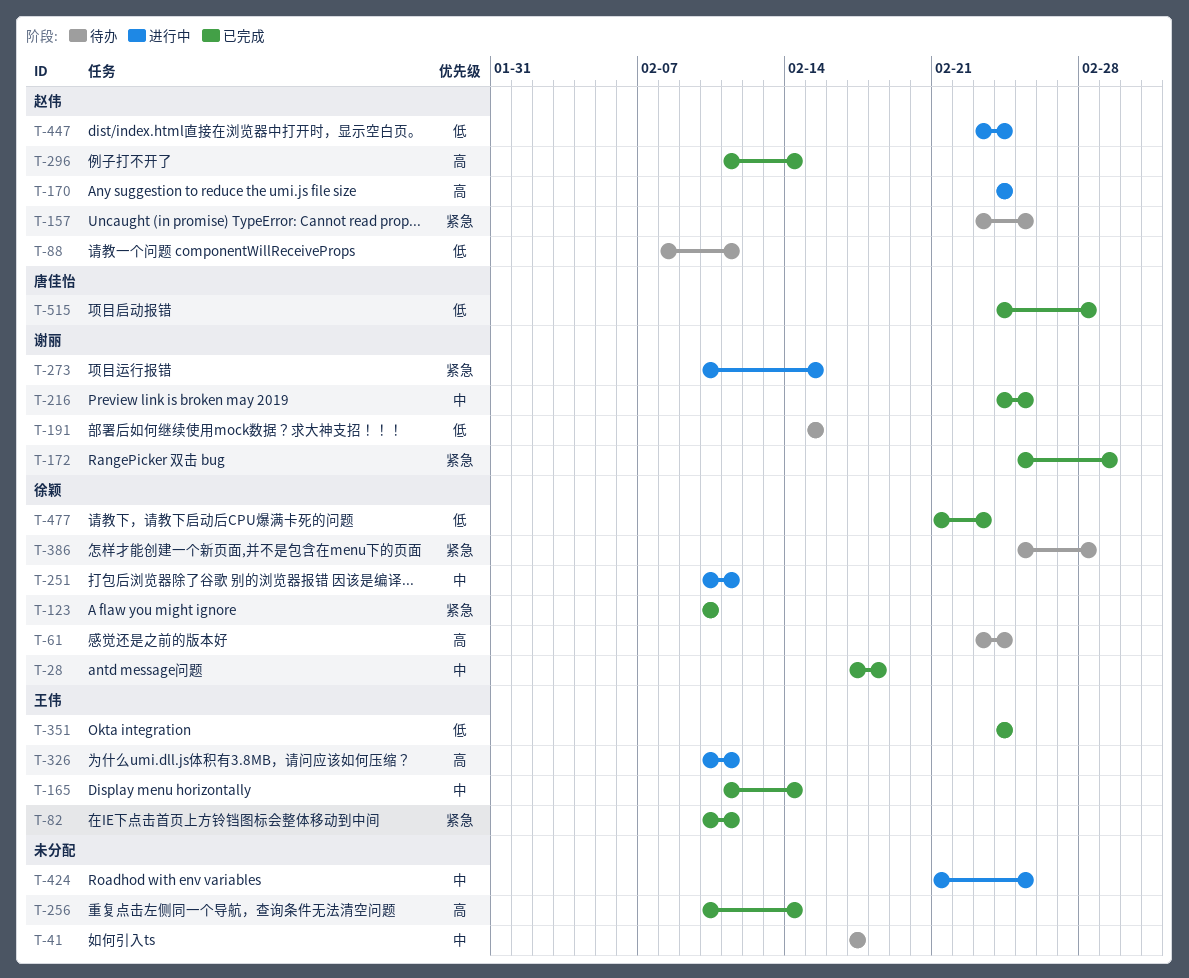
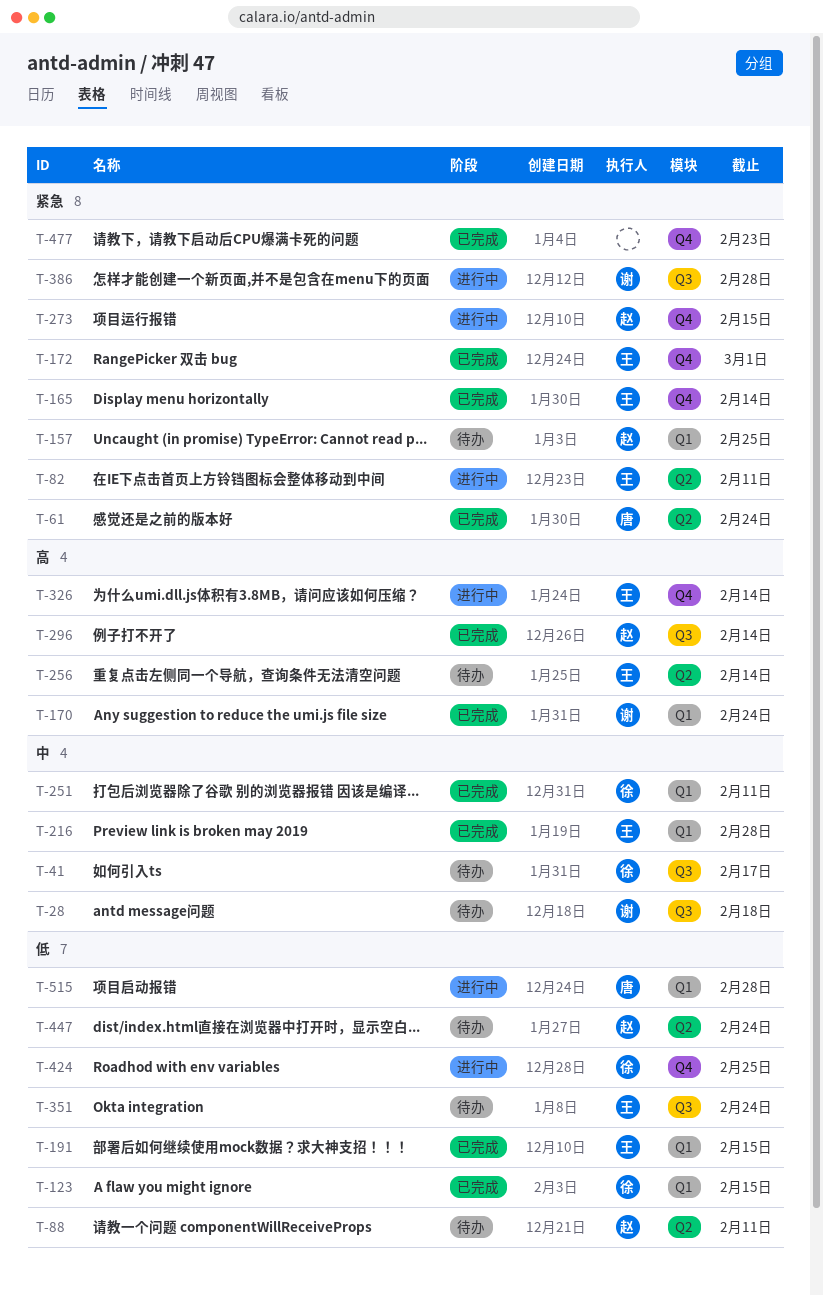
T-28, status: 已完成 -> 待办
T-28, owner: 徐颖 -> 谢丽
T-41, owner: none -> 徐颖
T-61, status: 待办 -> 已完成
T-61, owner: 徐颖 -> 唐佳怡
T-61, priority: 高 -> 紧急
T-82, status: 已完成 -> 进行中
T-123, priority: 紧急 -> 低
T-123, due: Feb 10 -> Feb 15
T-165, priority: 中 -> 紧急
T-170, status: 进行中 -> 已完成
T-170, owner: 赵伟 -> 谢丽
T-172, owner: 谢丽 -> 王伟
T-191, status: 待办 -> 已完成
T-191, owner: 谢丽 -> 王伟
T-216, owner: 谢丽 -> 王伟
T-216, due: Feb 25 -> Feb 28
T-251, status: 进行中 -> 已完成
T-256, status: 已完成 -> 待办
T-256, owner: none -> 王伟
T-273, owner: 谢丽 -> 赵伟
T-326, due: Feb 11 -> Feb 14
T-351, status: 已完成 -> 待办
T-386, status: 待办 -> 进行中
T-386, owner: 徐颖 -> 谢丽
T-424, owner: none -> 徐颖
T-424, priority: 中 -> 低
T-447, status: 进行中 -> 待办
T-477, owner: 徐颖 -> none
T-477, priority: 低 -> 紧急
T-515, status: 已完成 -> 进行中

